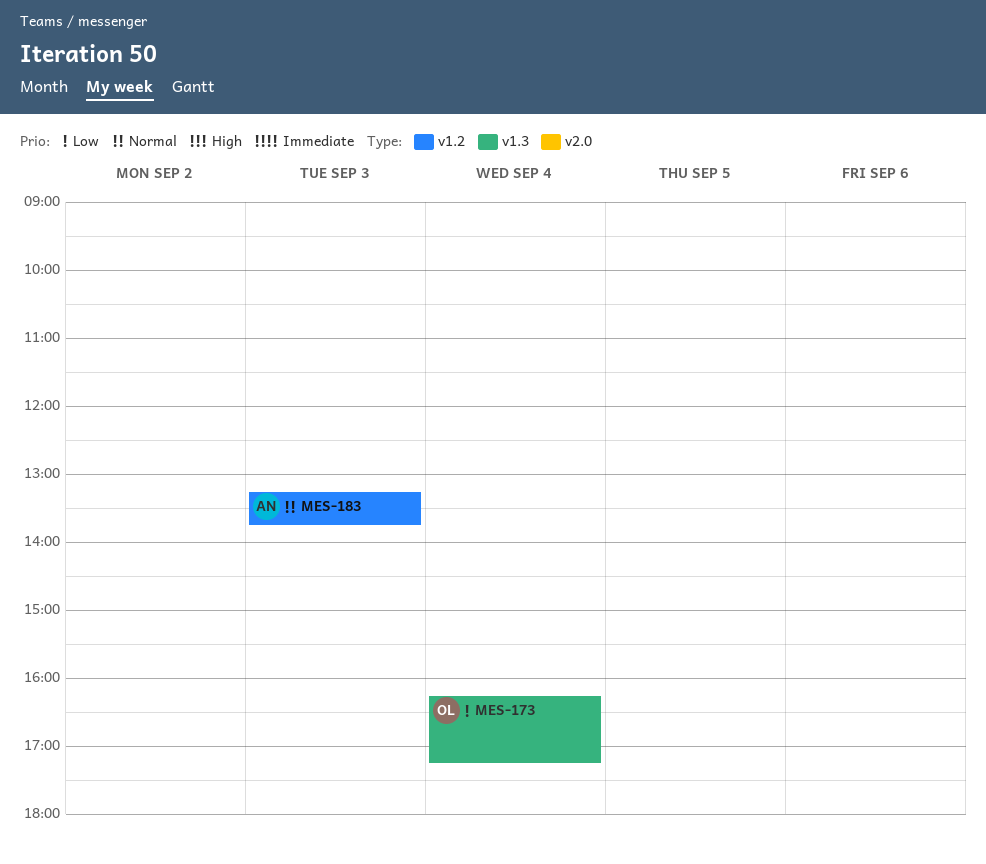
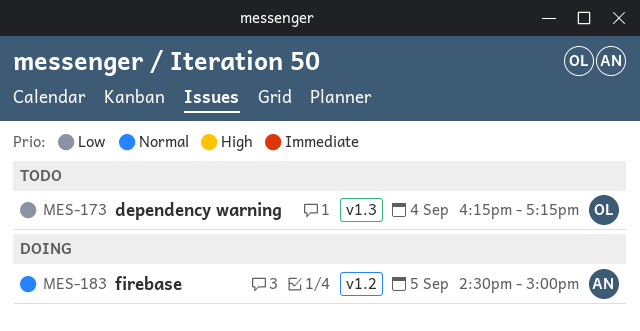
MES-183, day: Sep 3 -> Sep 5
MES-183, begins: 13:15 -> 14:30
MES-183, ends: 13:45 -> 15:00

